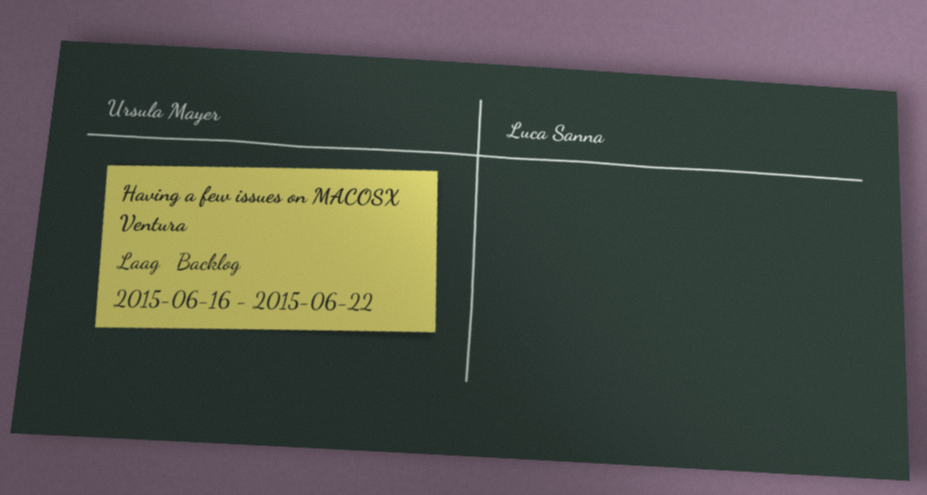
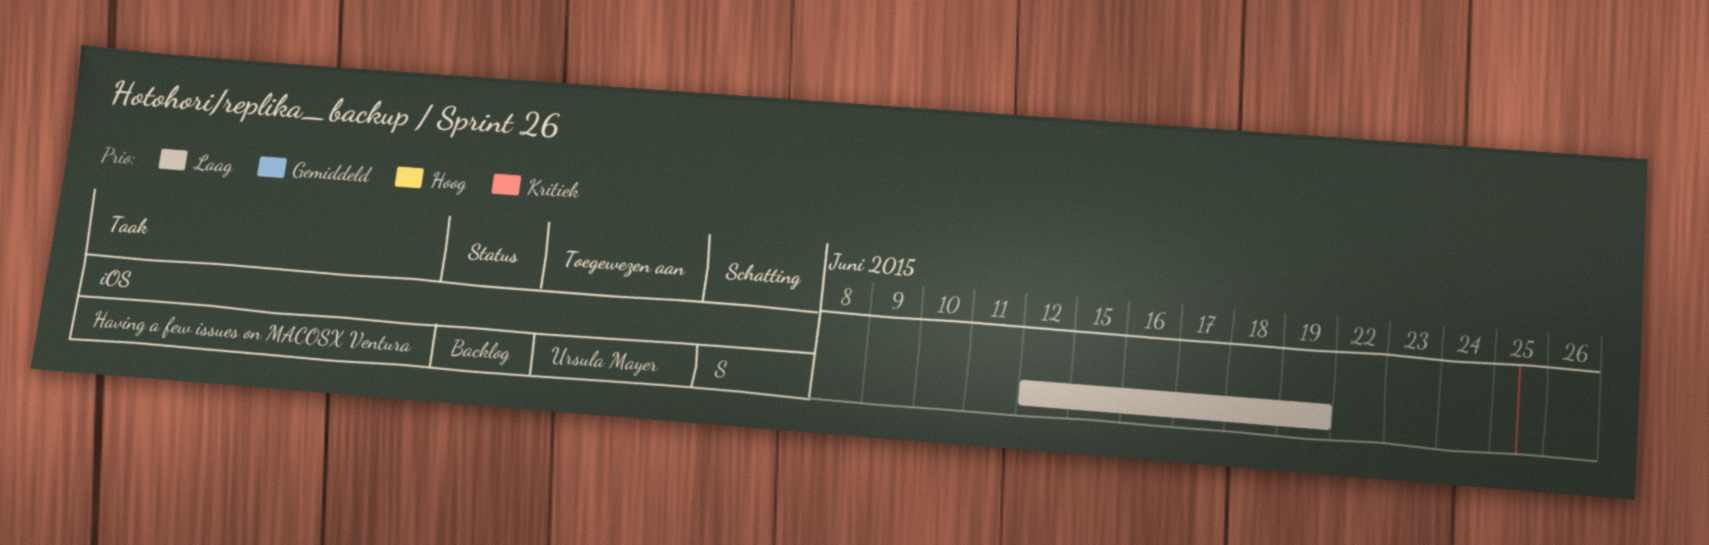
Having a few issues on MACOSX Ventura, start: Jun 16 -> Jun 12
Having a few issues on MACOSX Ventura, due: Jun 22 -> Jun 19

